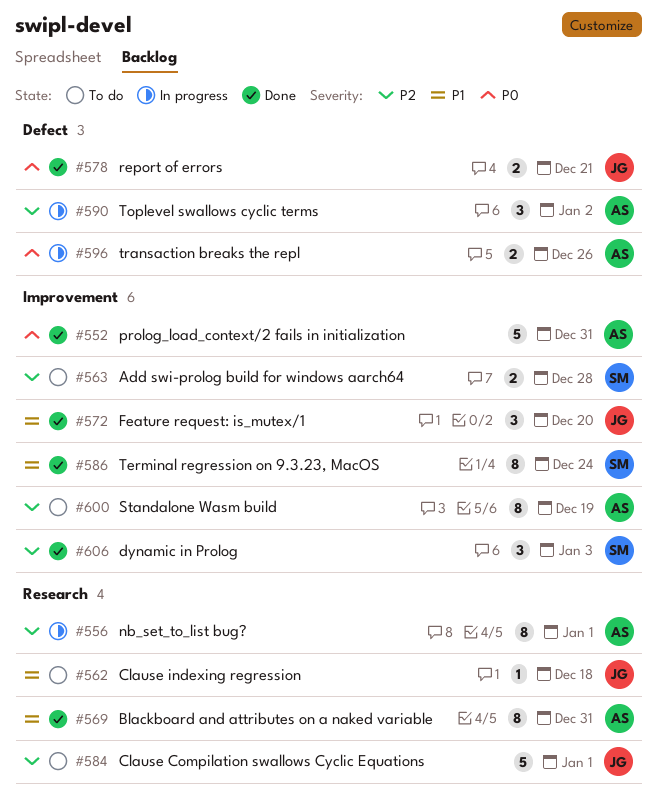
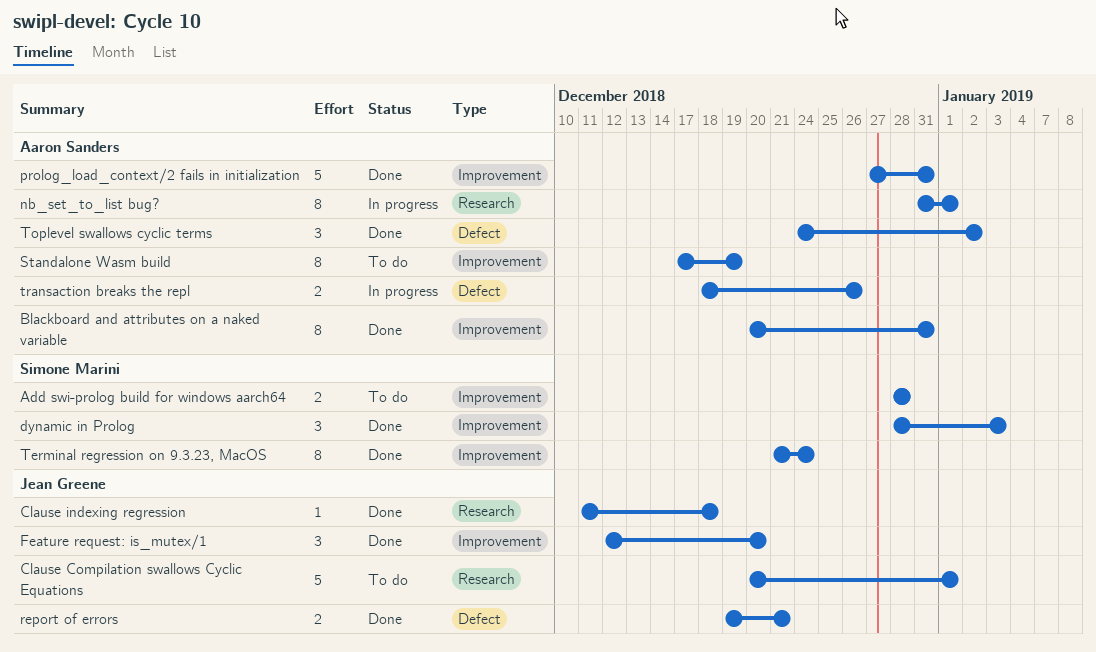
Blackboard and attributes on a naked variable, label: Research -> Improvement
Clause indexing regression, status: To do -> Done
Toplevel swallows cyclic terms, status: In progress -> Done

